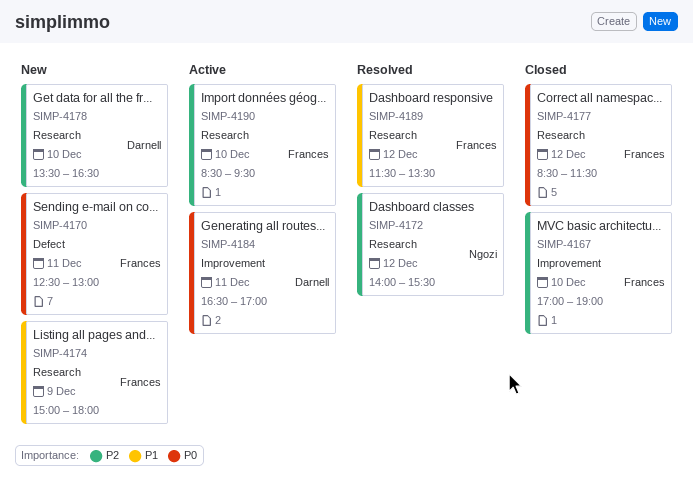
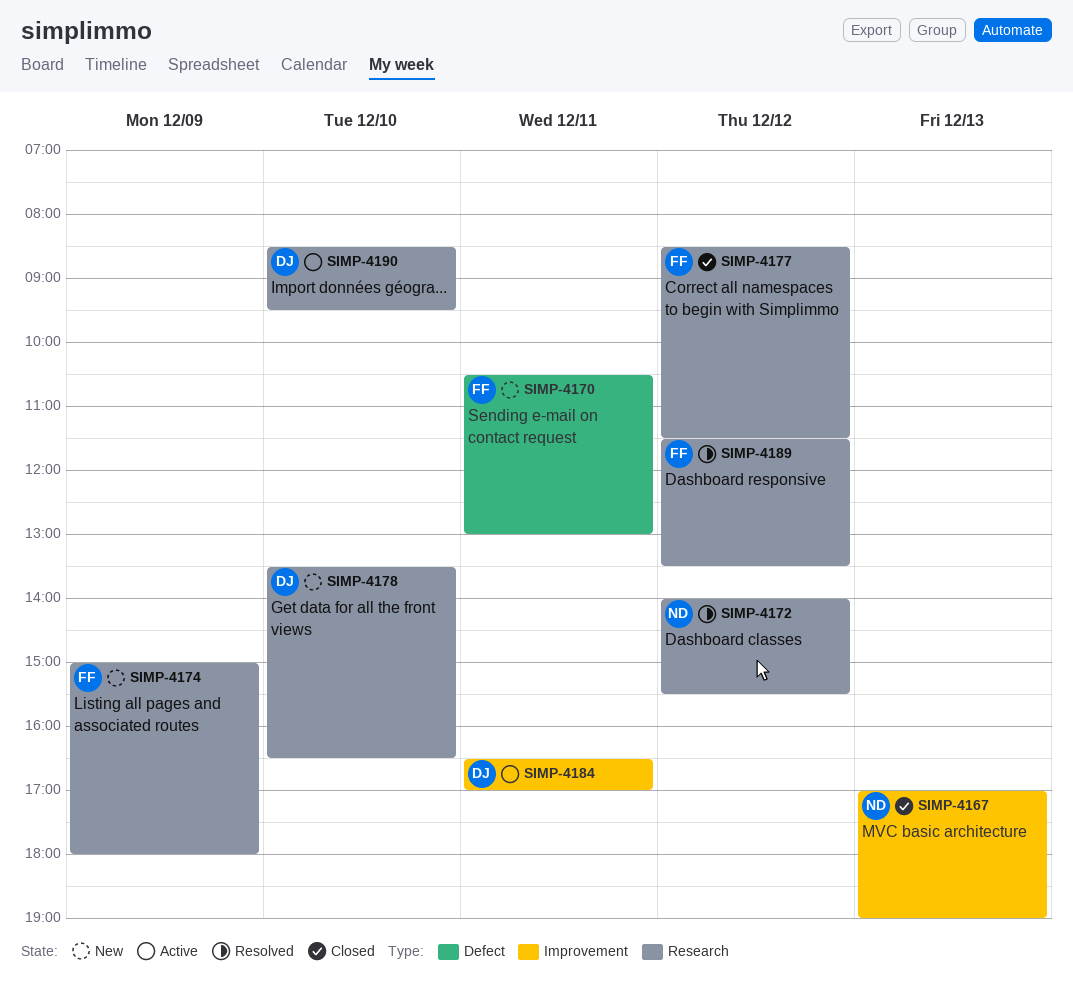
SIMP-4167, owner: Frances -> Ngozi
SIMP-4167, day: Dec 10 -> Dec 13
SIMP-4170, begins: 12:30 -> 10:30
SIMP-4190, owner: Frances -> Darnell

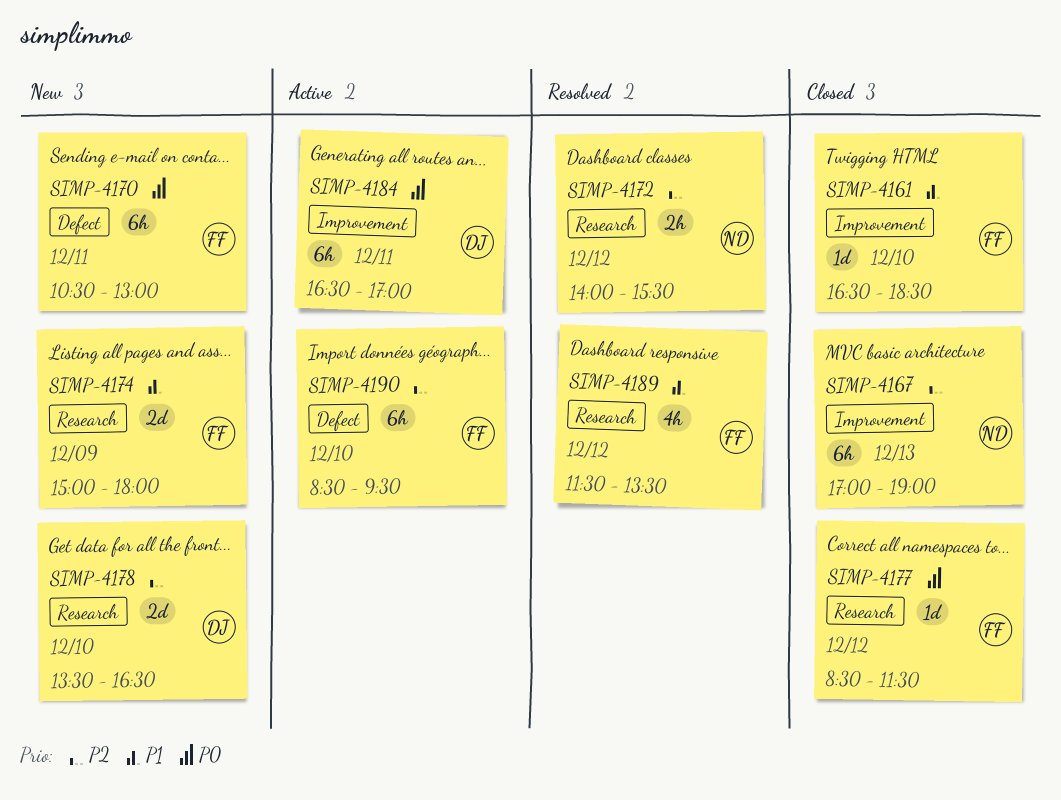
SIMP-4161: none -> present
SIMP-4190, owner: DJ -> FF
SIMP-4190, label: Research -> Defect

